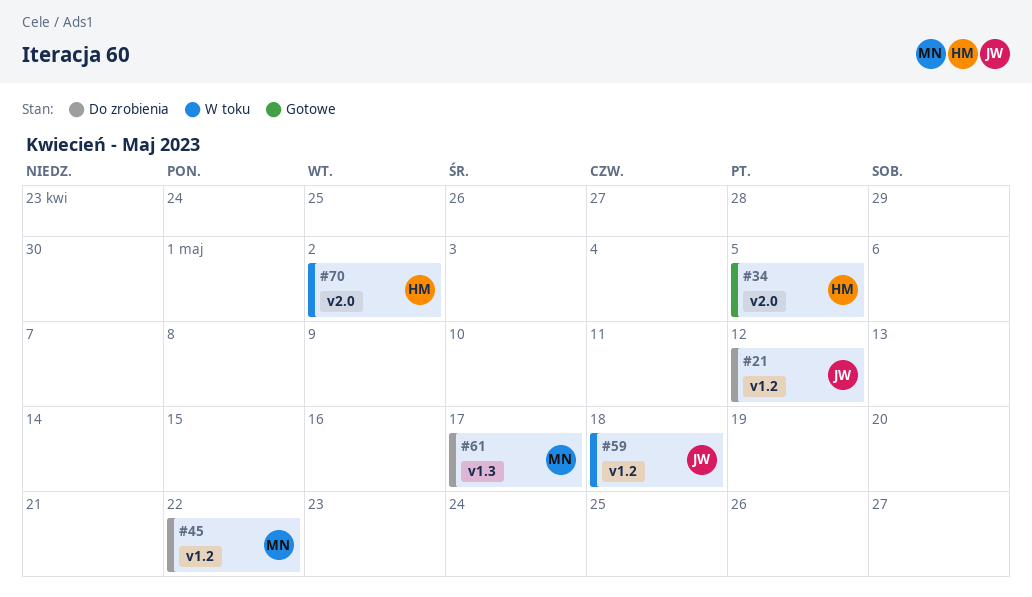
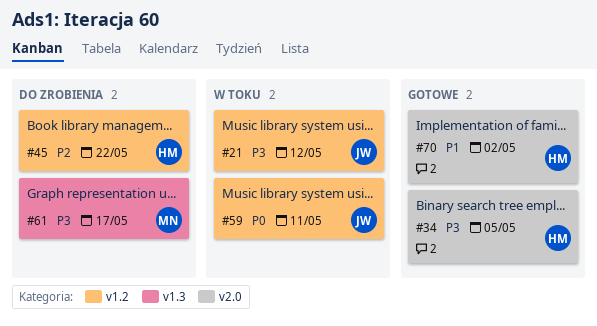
#21, status: Do zrobienia -> W toku
#45, owner: MN -> HM
#59, due: May 18 -> May 11
#70, status: W toku -> Gotowe

